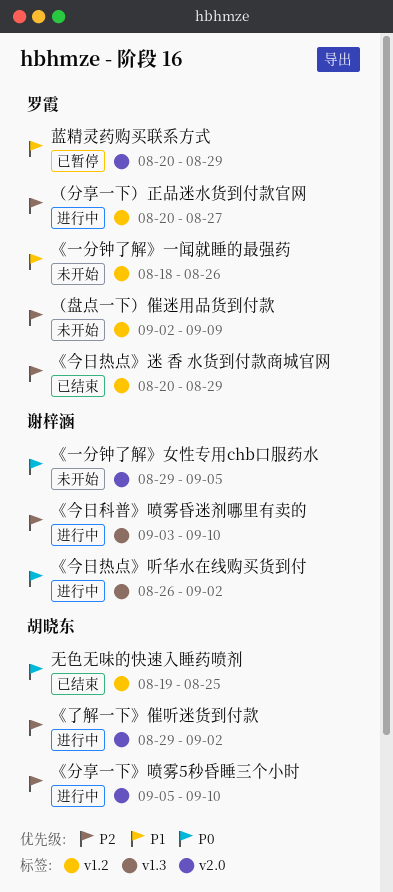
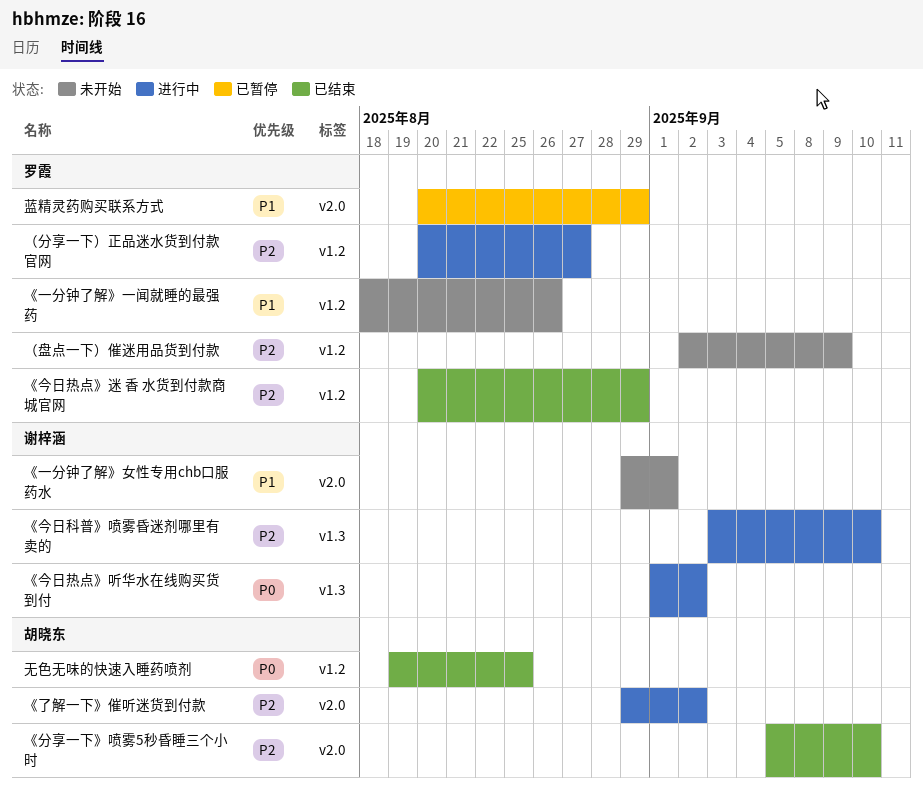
《一分钟了解》女性专用chb口服药水, priority: P0 -> P1
《一分钟了解》女性专用chb口服药水, due: Sep 5 -> Sep 1
《今日热点》听华水在线购买货到付, start: Aug 26 -> Sep 1
《分享一下》喷雾5秒昏睡三个小时, status: 进行中 -> 已结束

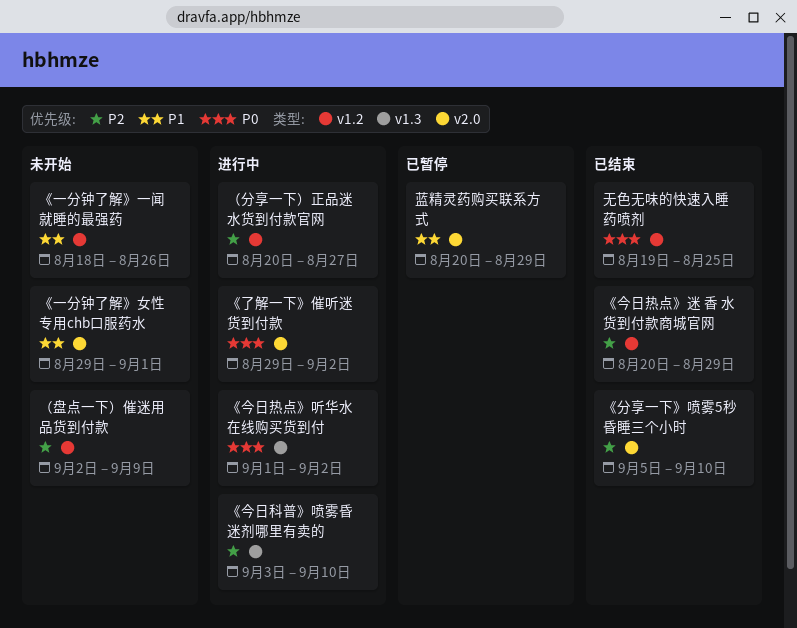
《了解一下》催听迷货到付款, priority: P2 -> P0

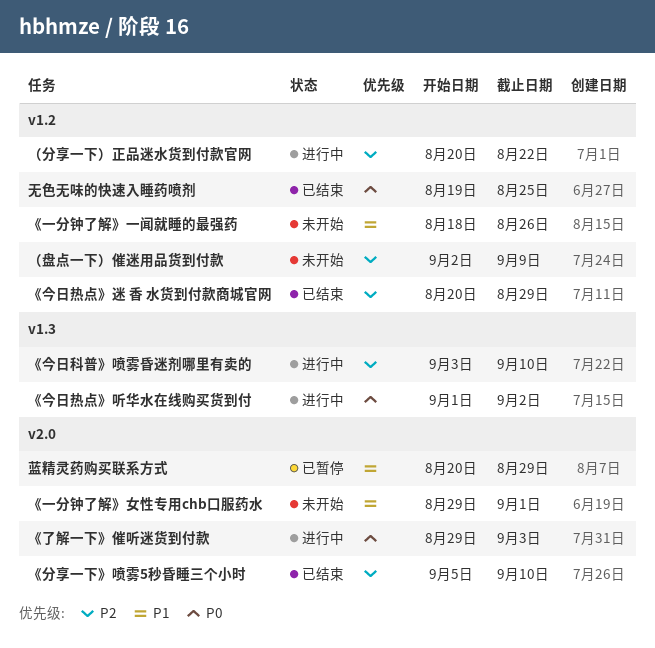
《了解一下》催听迷货到付款, due: Sep 2 -> Sep 3
（分享一下）正品迷水货到付款官网, due: Aug 27 -> Aug 22

